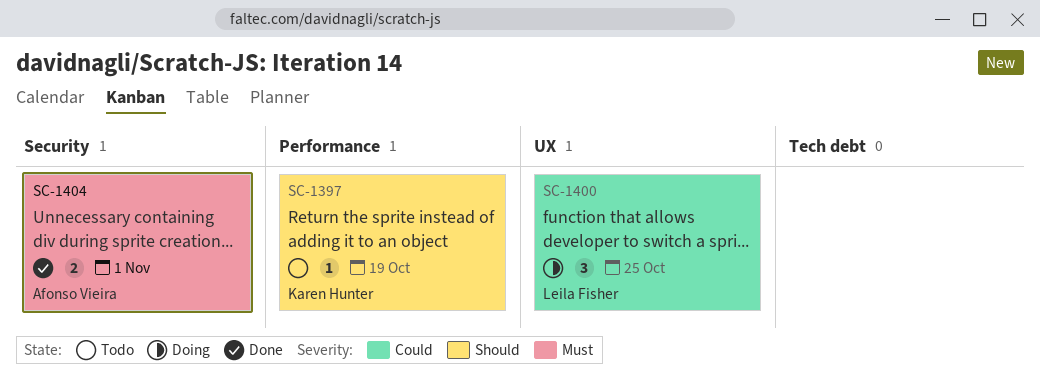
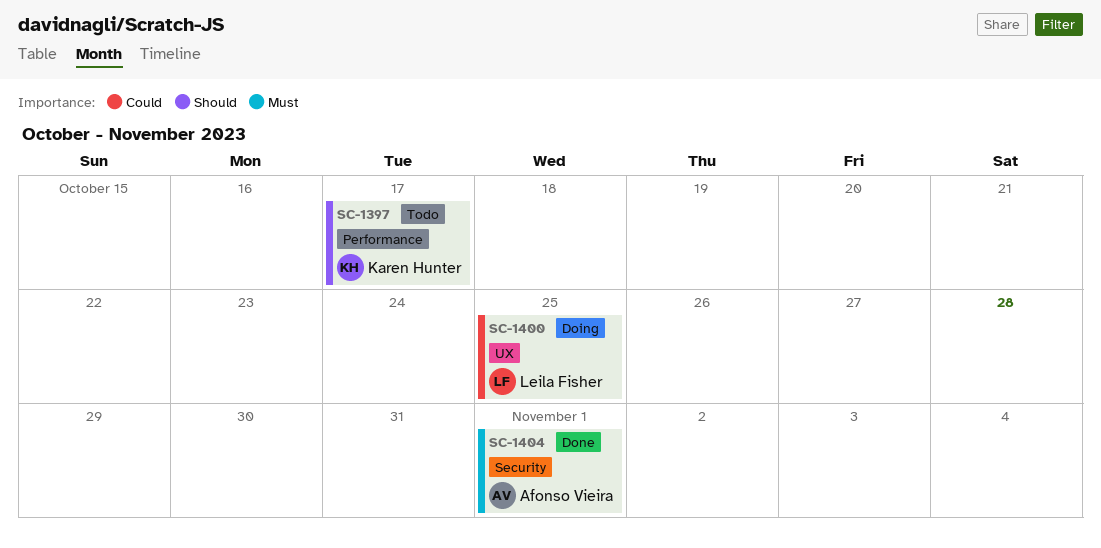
SC-1397, due: Oct 19 -> Oct 17

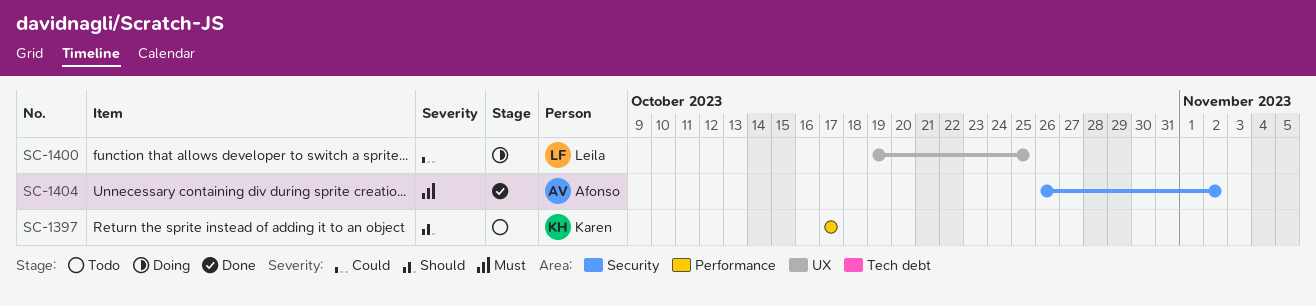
SC-1404, due: Nov 1 -> Nov 2

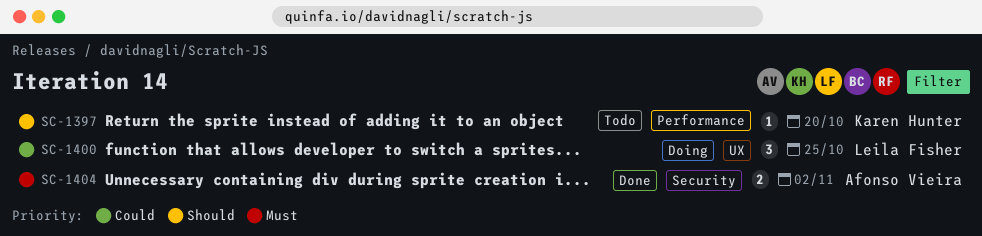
SC-1397, due: Oct 17 -> Oct 20

